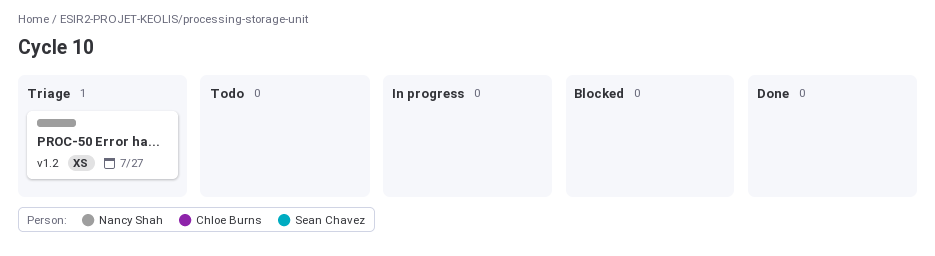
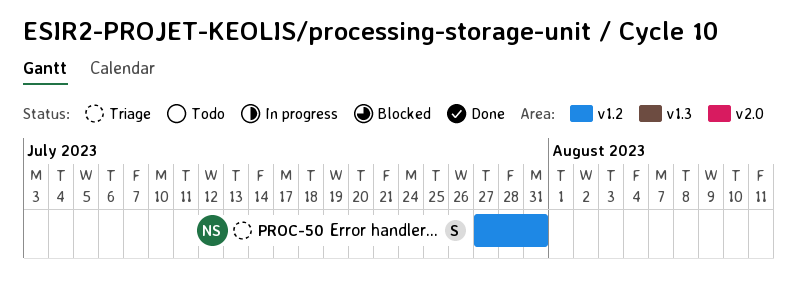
PROC-50, estimate: XS -> S
PROC-50, due: Jul 27 -> Jul 31

